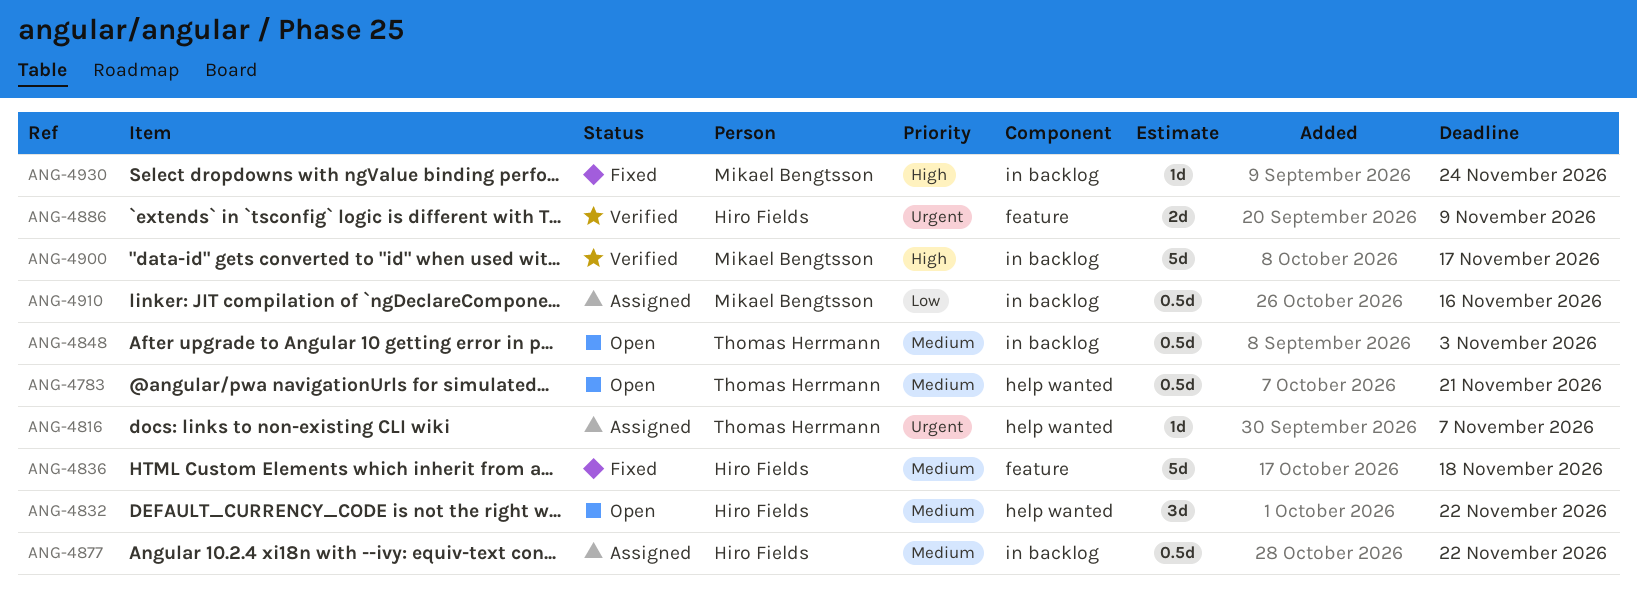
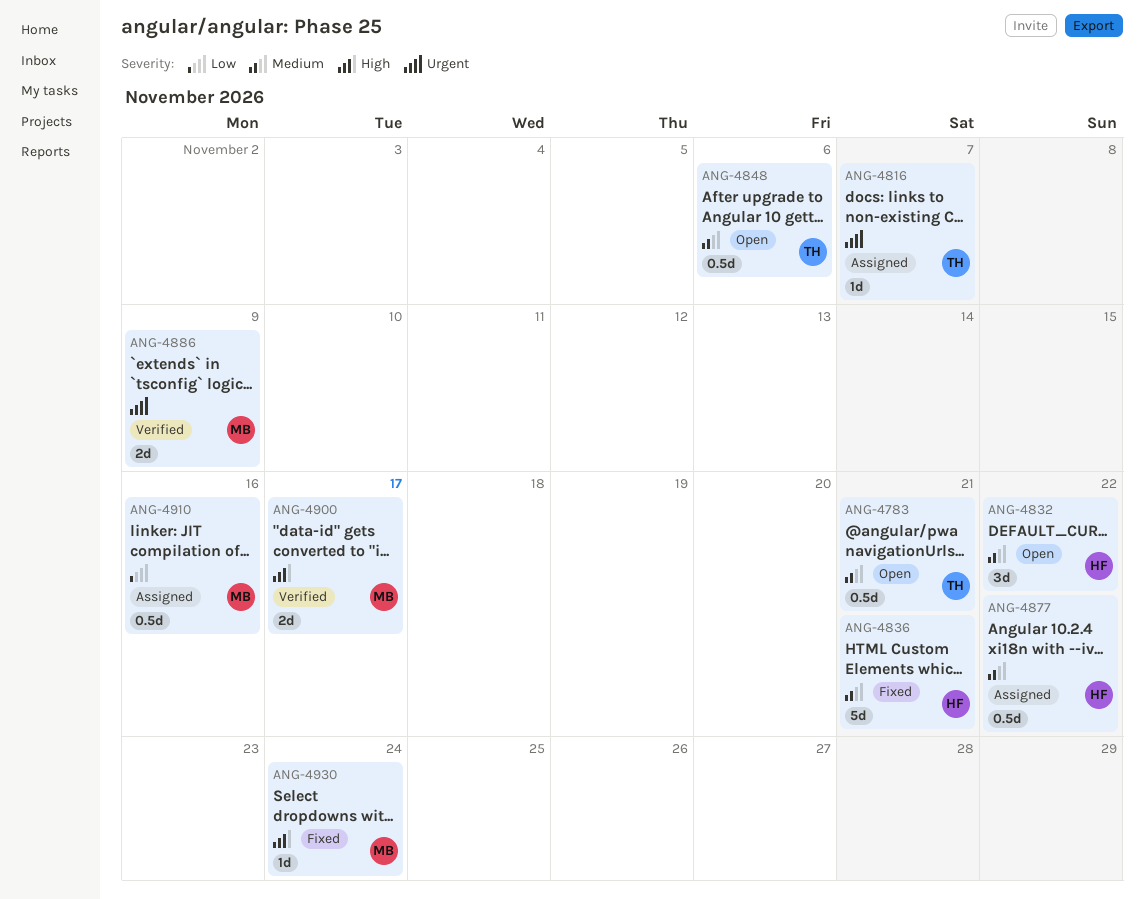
ANG-4836, due: Nov 18 -> Nov 21
ANG-4848, due: Nov 3 -> Nov 6
ANG-4886, owner: Hiro Fields -> Mikael Bengtsson
ANG-4900, estimate: 5d -> 2d

